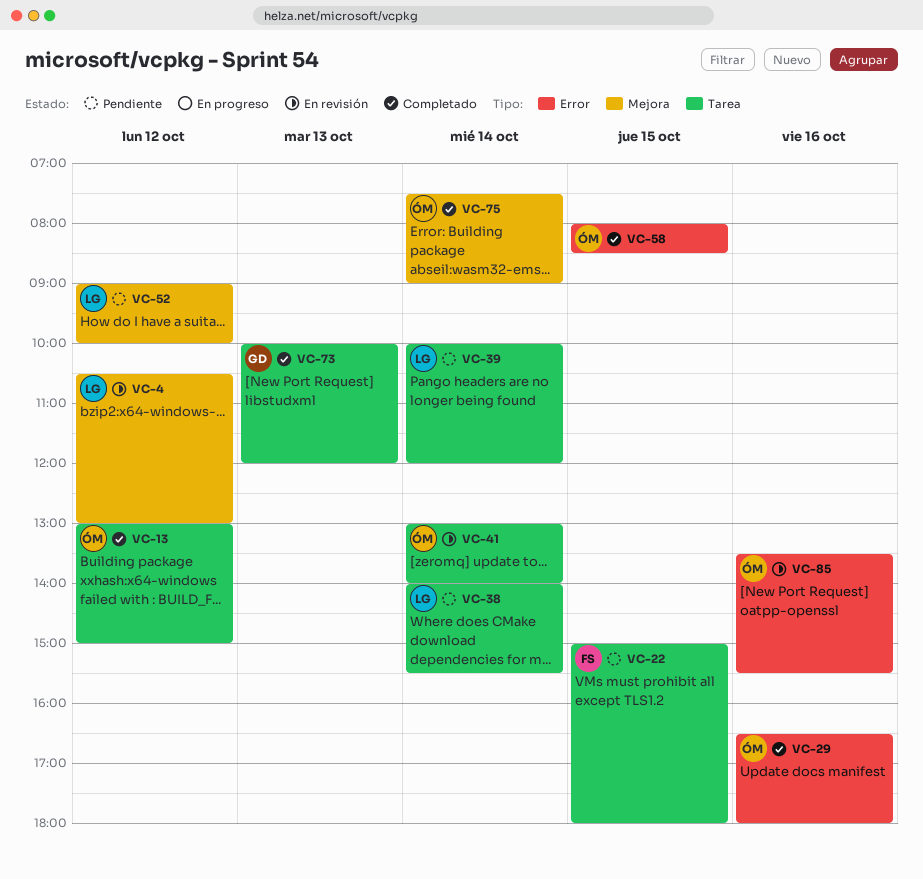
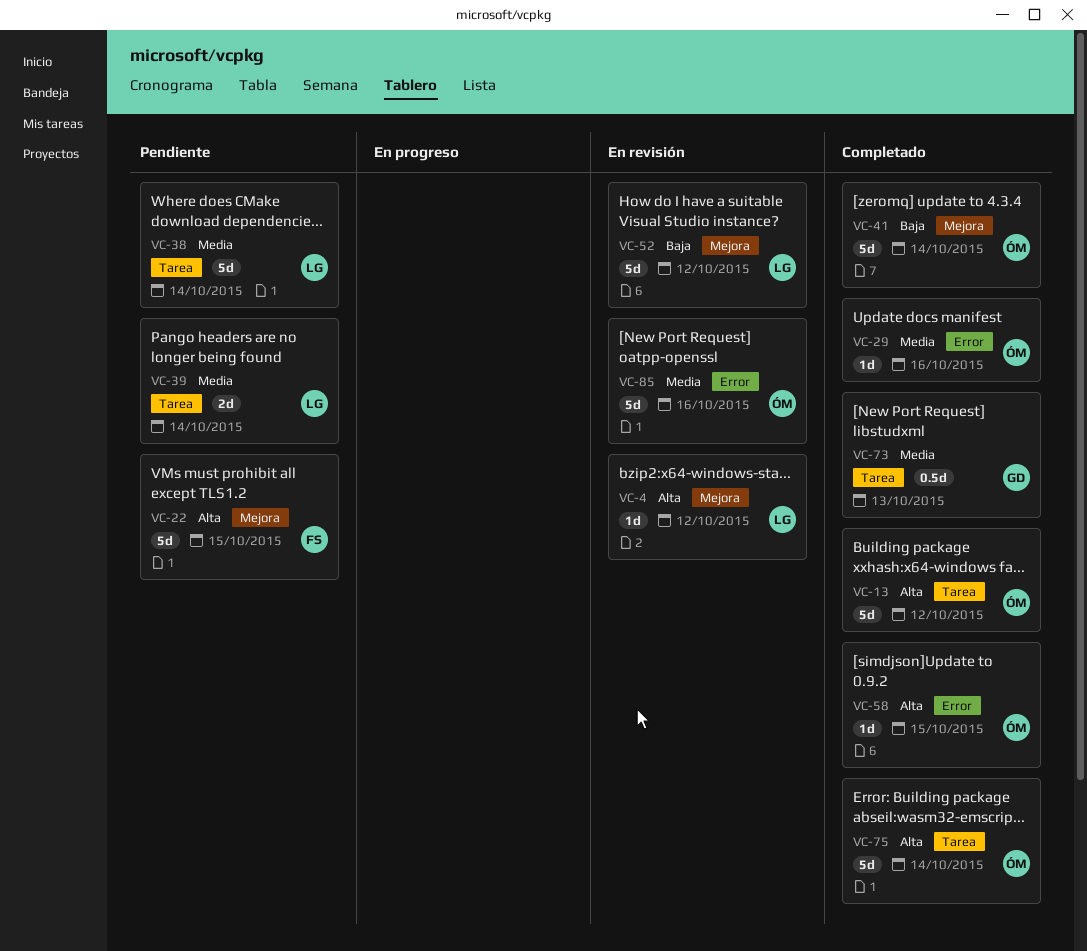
VC-22, label: Tarea -> Mejora
VC-41, status: En revisión -> Completado
VC-41, label: Tarea -> Mejora
VC-52, status: Pendiente -> En revisión
VC-75, label: Mejora -> Tarea

